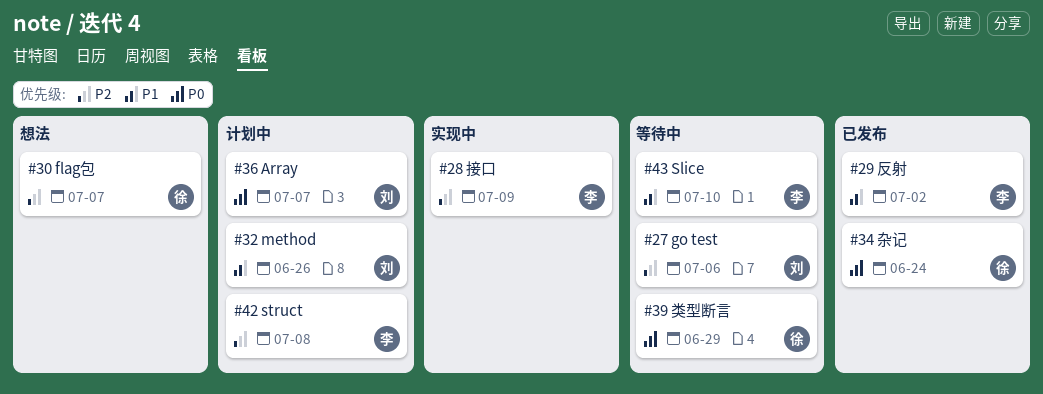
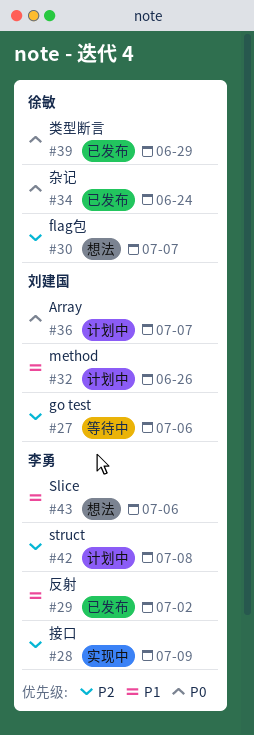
#39, status: 等待中 -> 已发布
#43, status: 等待中 -> 想法
#43, due: Jul 10 -> Jul 6

